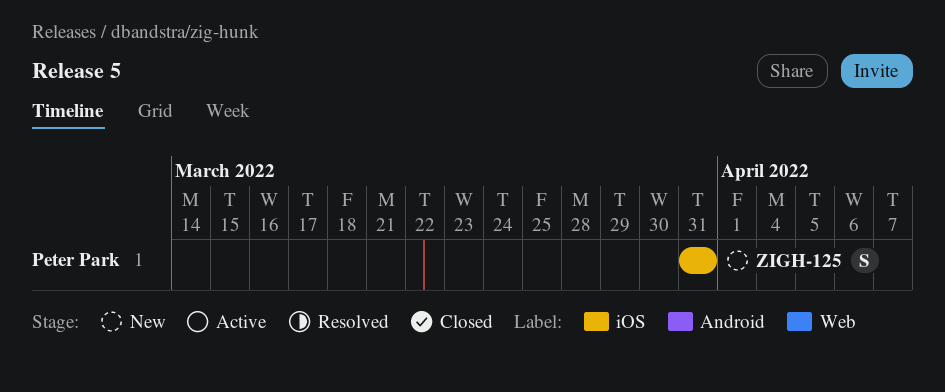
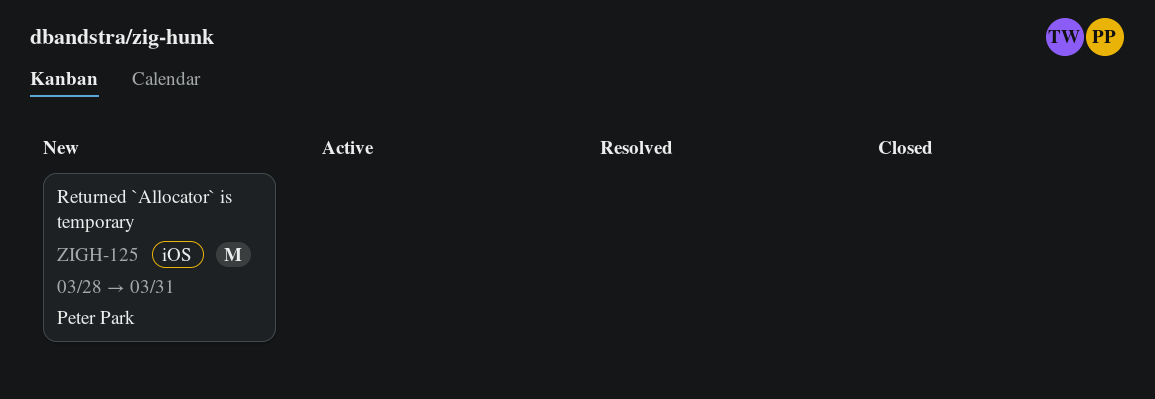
ZIGH-125, estimate: S -> M
ZIGH-125, start: Mar 31 -> Mar 28

